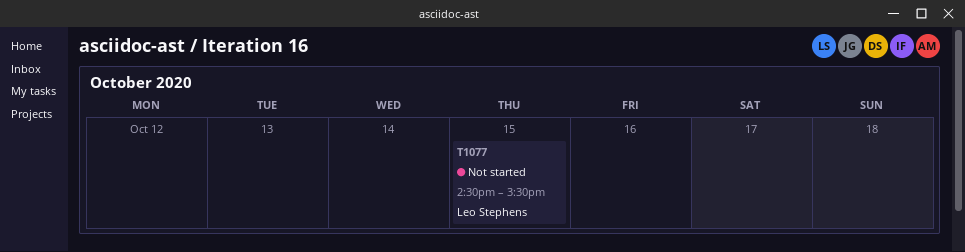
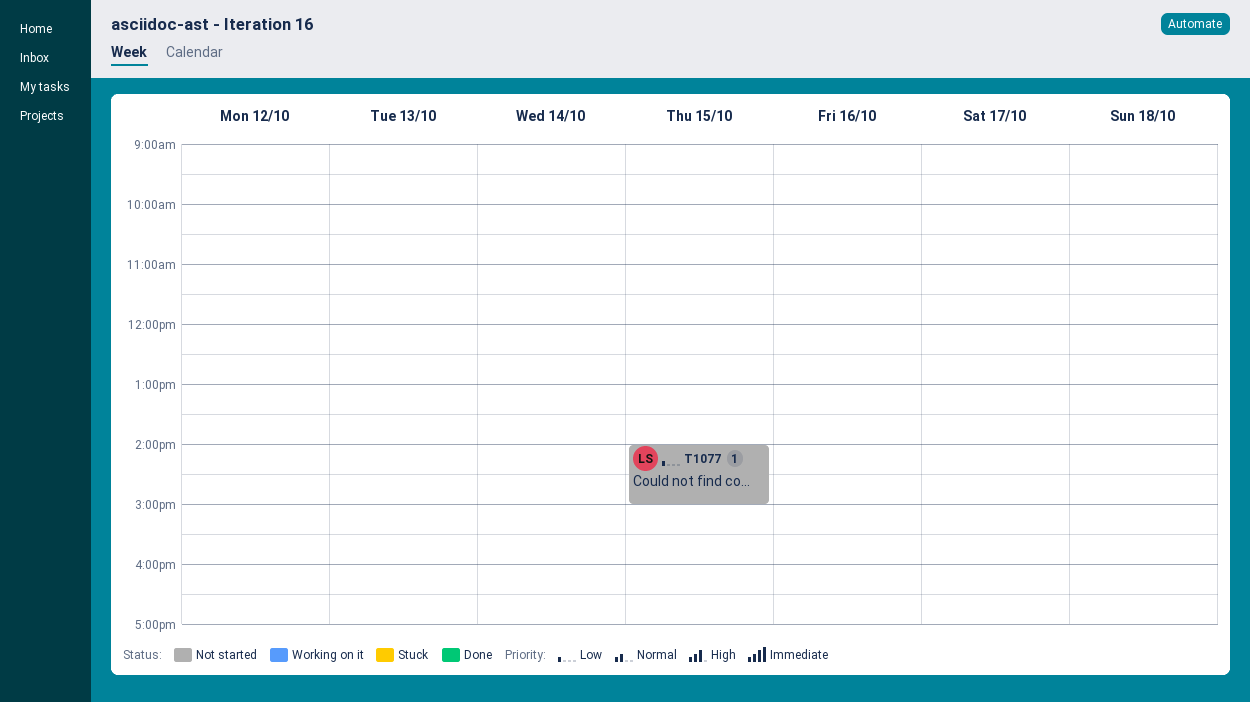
T1077, begins: 14:30 -> 14:00
T1077, ends: 15:30 -> 15:00

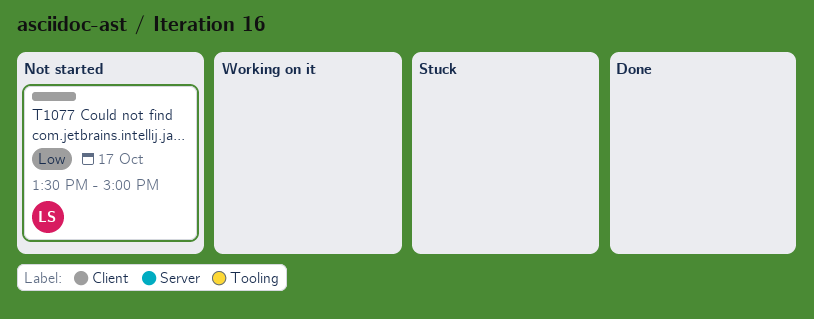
T1077, day: Oct 15 -> Oct 17
T1077, begins: 14:00 -> 13:30

